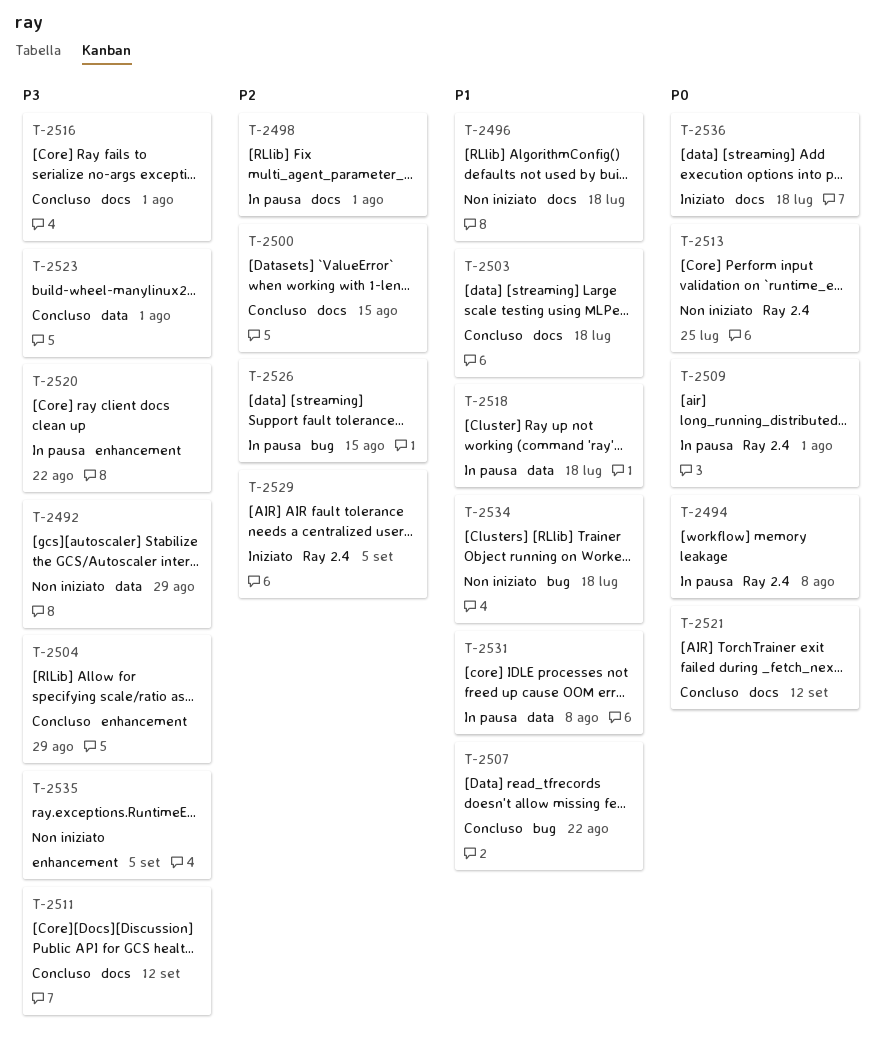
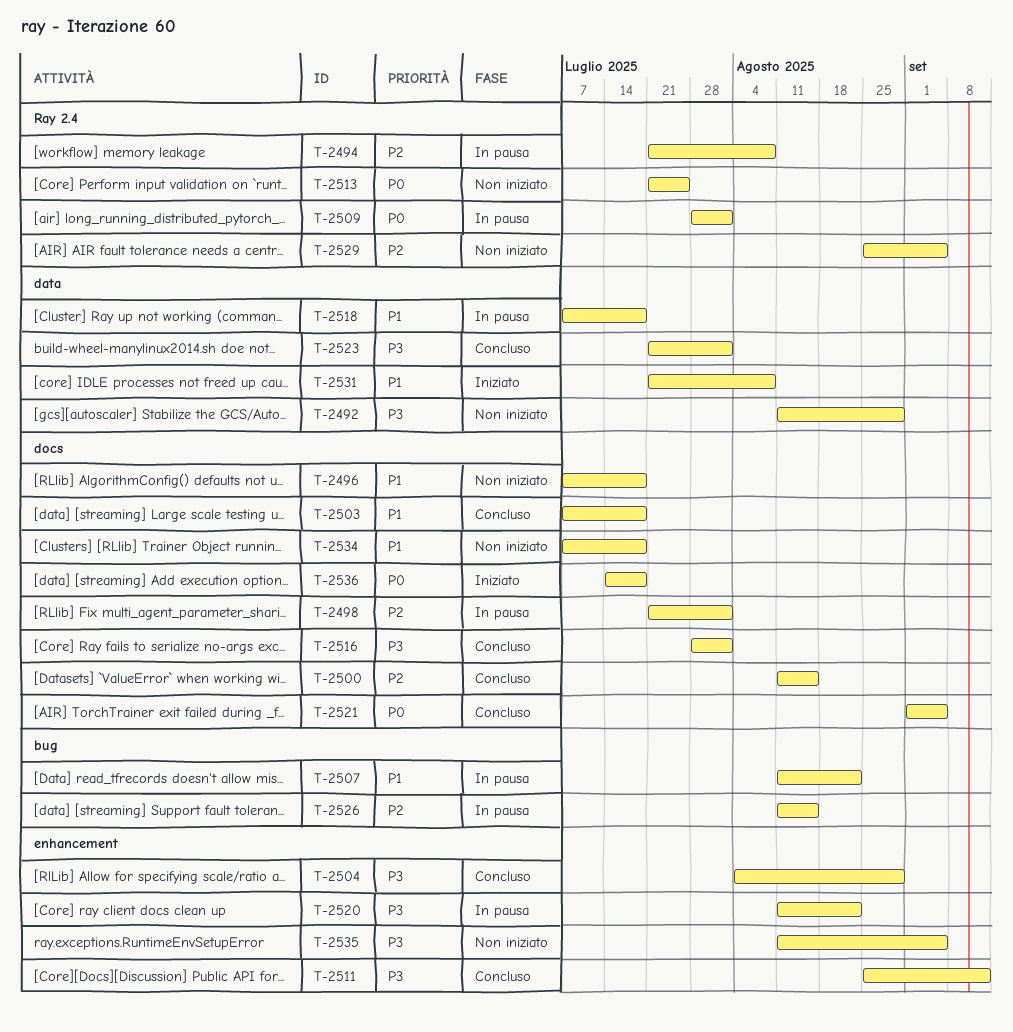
T-2494, priority: P0 -> P2
T-2507, status: Concluso -> In pausa
T-2511, label: docs -> enhancement
T-2521, due: Sep 12 -> Sep 5
T-2529, status: Iniziato -> Non iniziato
T-2531, status: In pausa -> Iniziato
T-2534, label: bug -> docs

